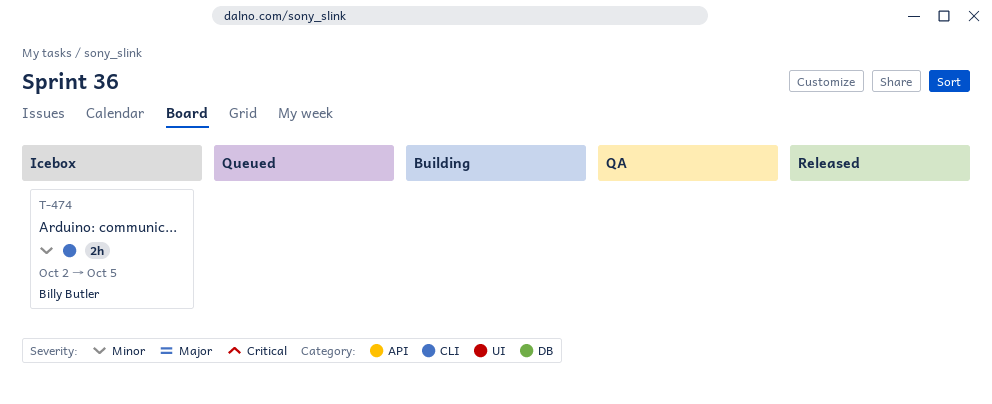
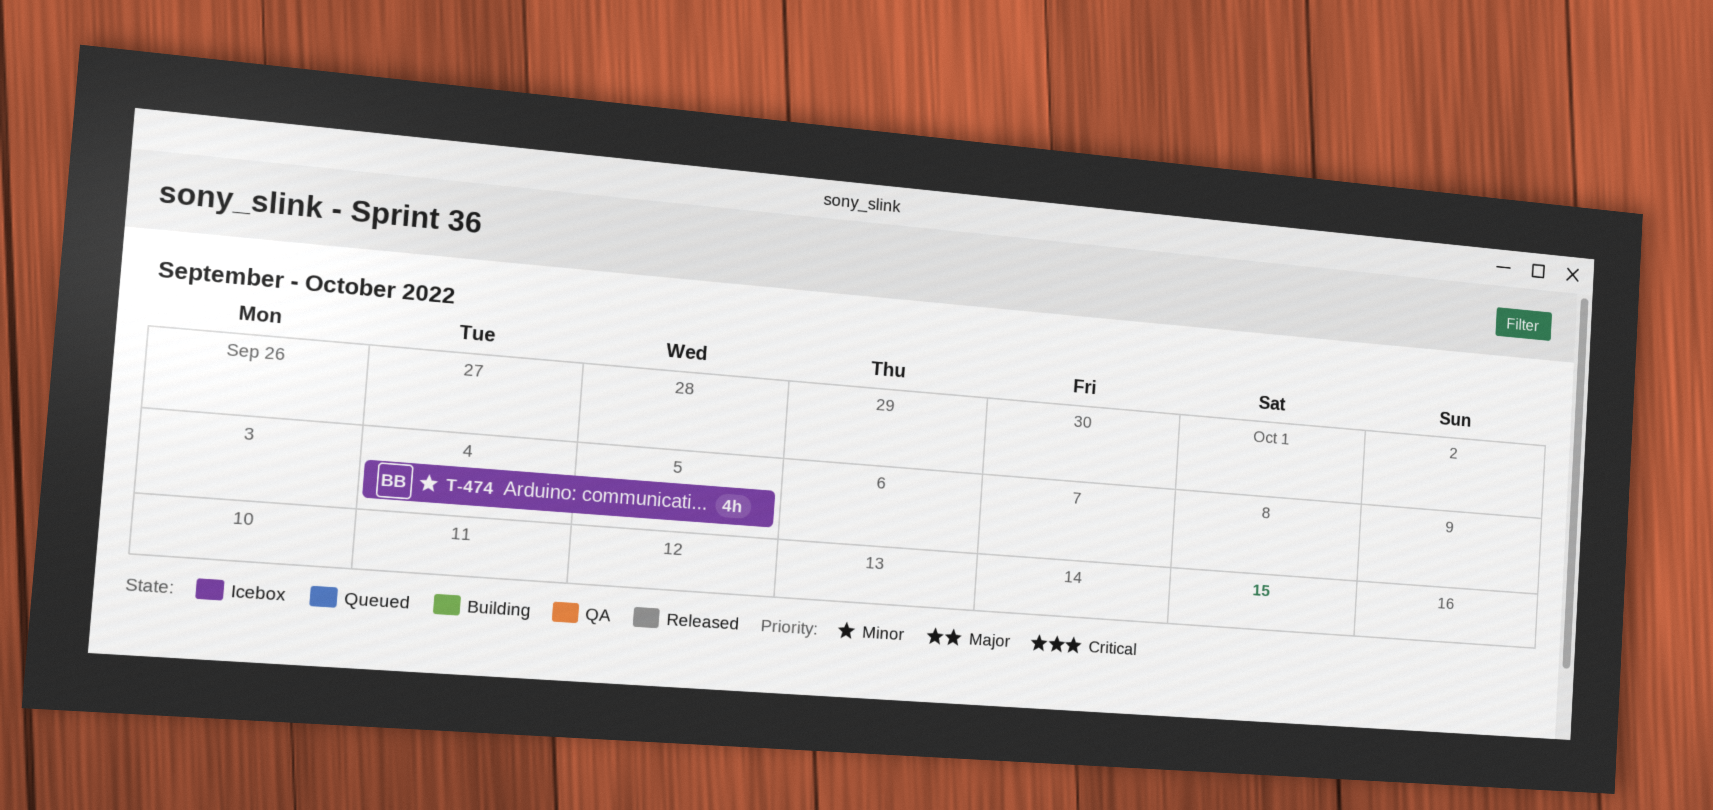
T-474, estimate: 2h -> 4h
T-474, start: Oct 2 -> Oct 4

